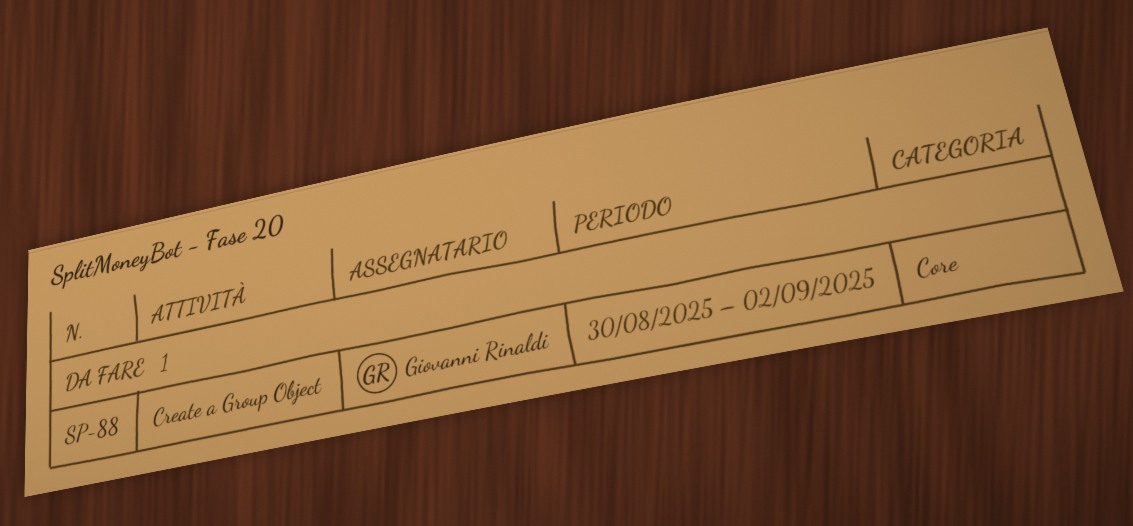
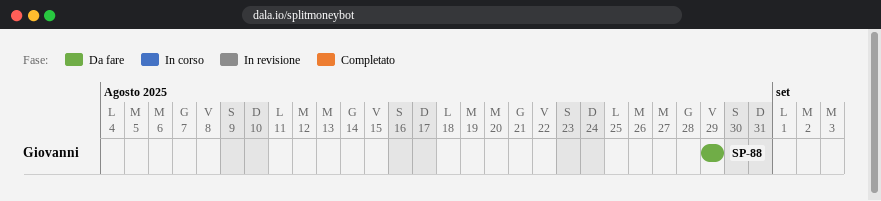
SP-88, start: Aug 30 -> Aug 29
SP-88, due: Sep 2 -> Aug 29

